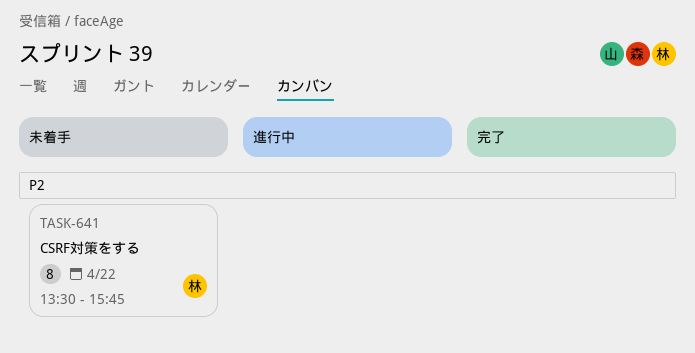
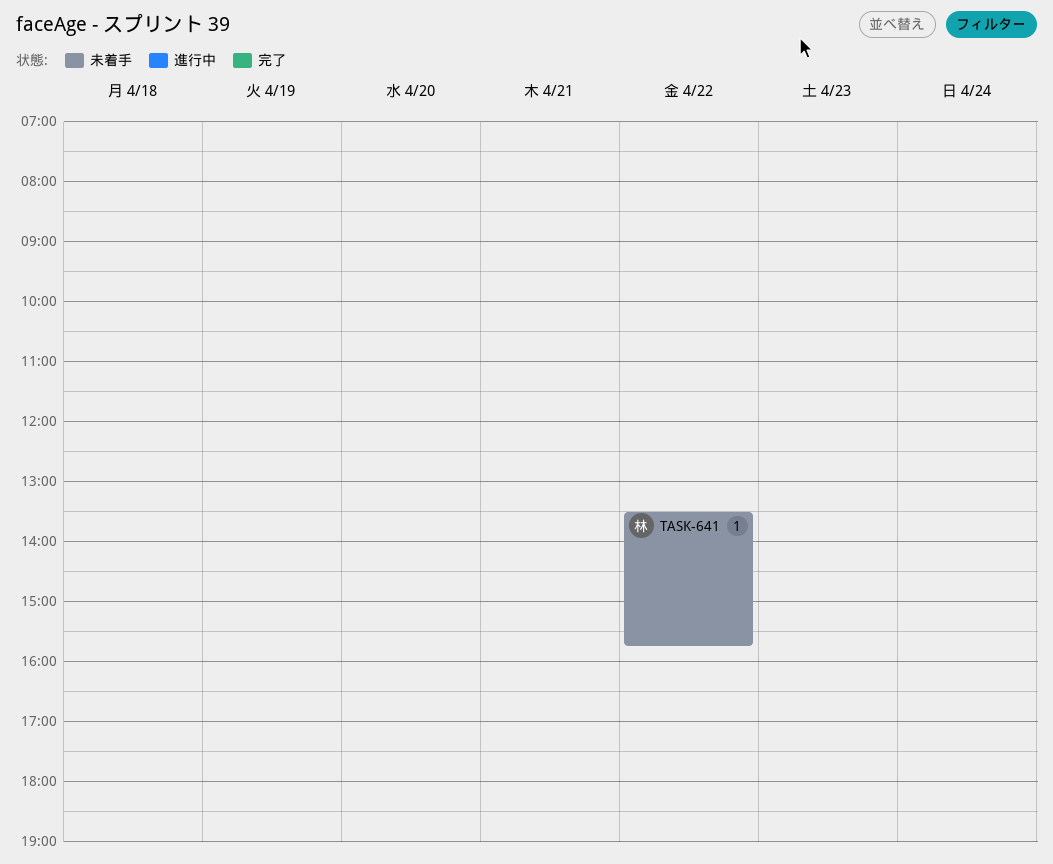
TASK-641, estimate: 8 -> 1

